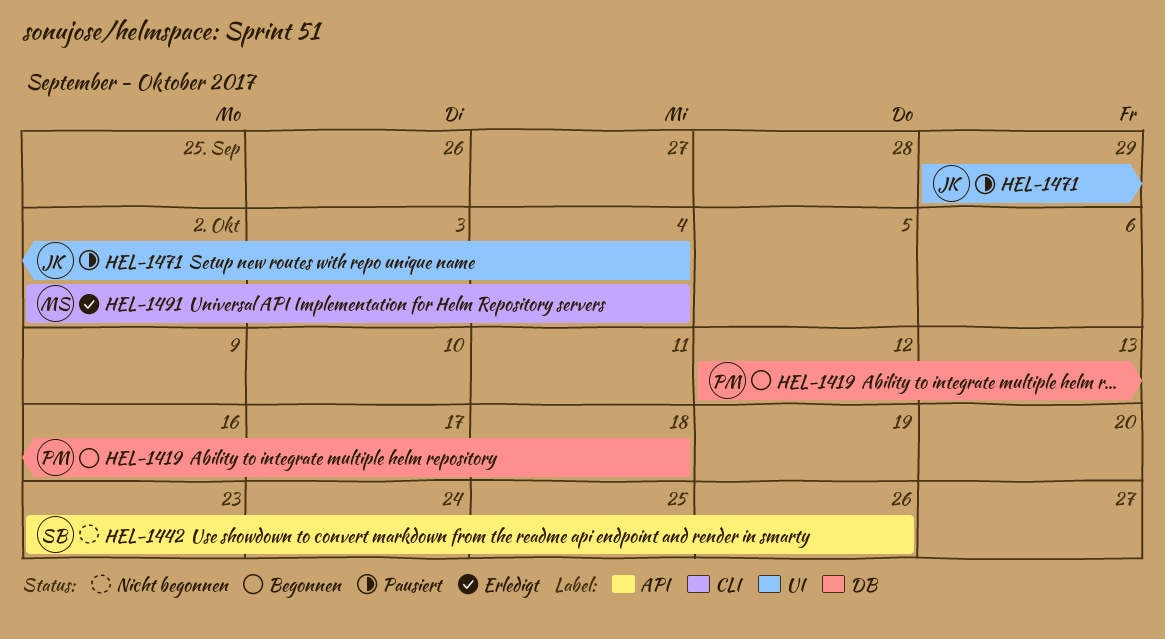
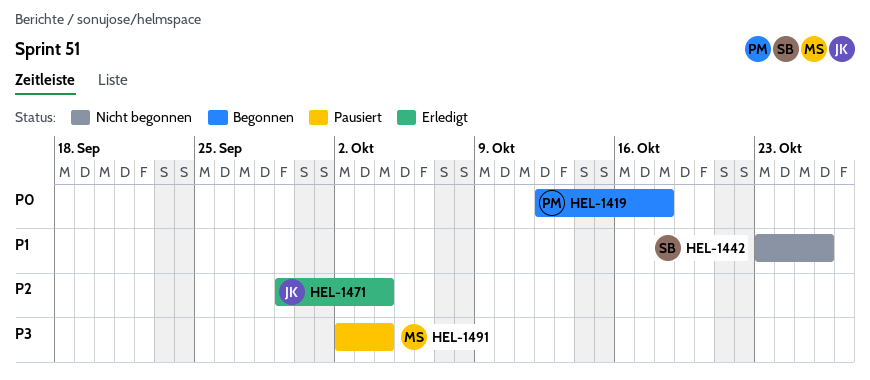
HEL-1471, status: Pausiert -> Erledigt
HEL-1491, status: Erledigt -> Pausiert

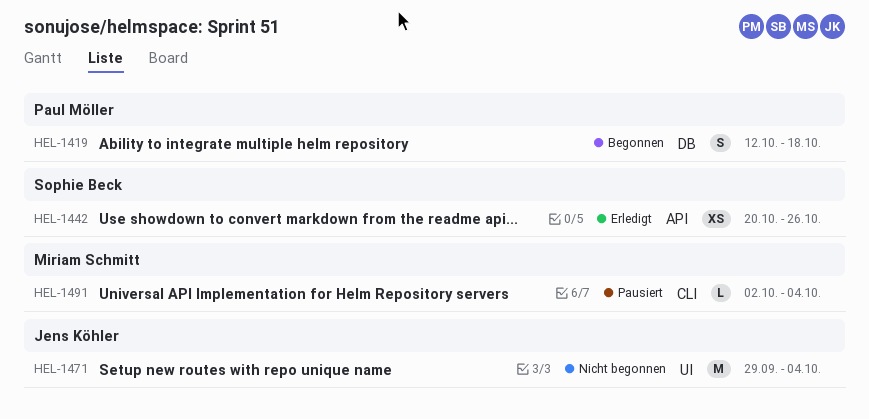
HEL-1442, status: Nicht begonnen -> Erledigt
HEL-1442, start: Oct 23 -> Oct 20
HEL-1471, status: Erledigt -> Nicht begonnen

